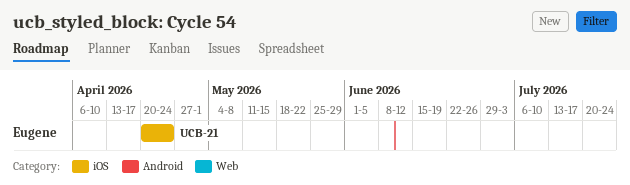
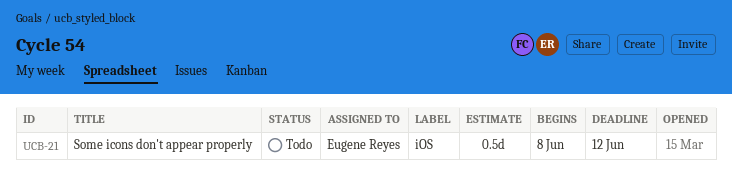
UCB-21, start: Apr 20 -> Jun 8
UCB-21, due: Apr 24 -> Jun 12

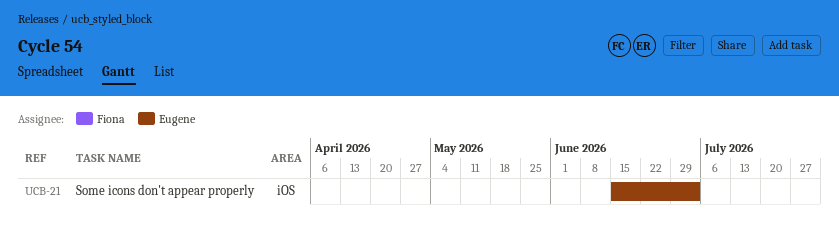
UCB-21, start: Jun 8 -> Jun 15
UCB-21, due: Jun 12 -> Jul 3

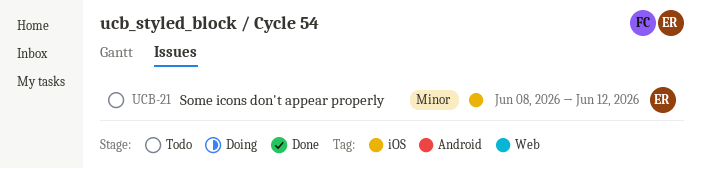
UCB-21, start: Jun 15 -> Jun 8
UCB-21, due: Jul 3 -> Jun 12

